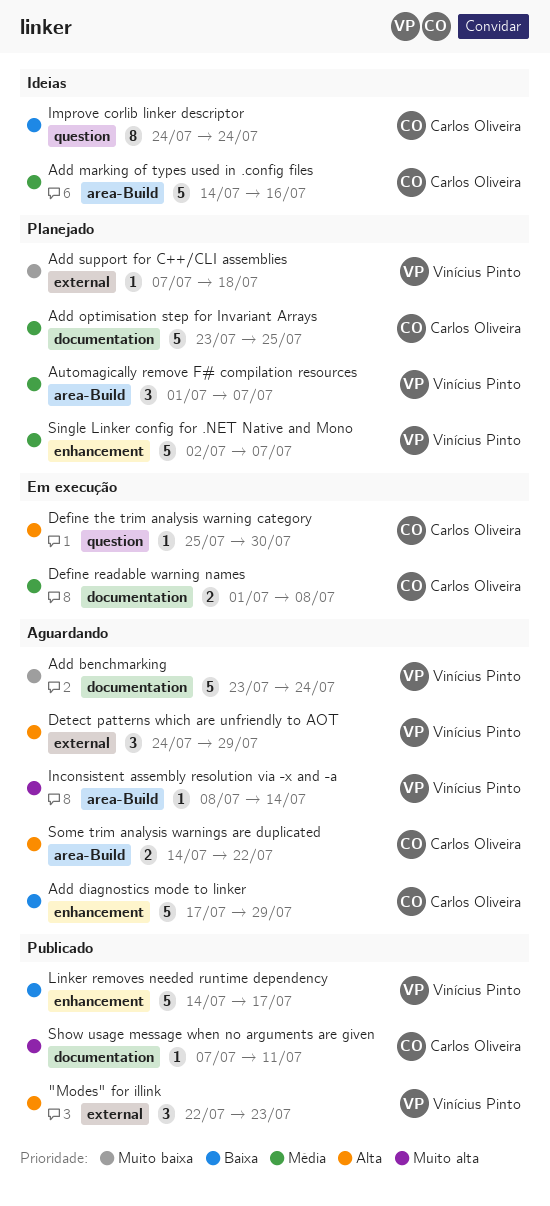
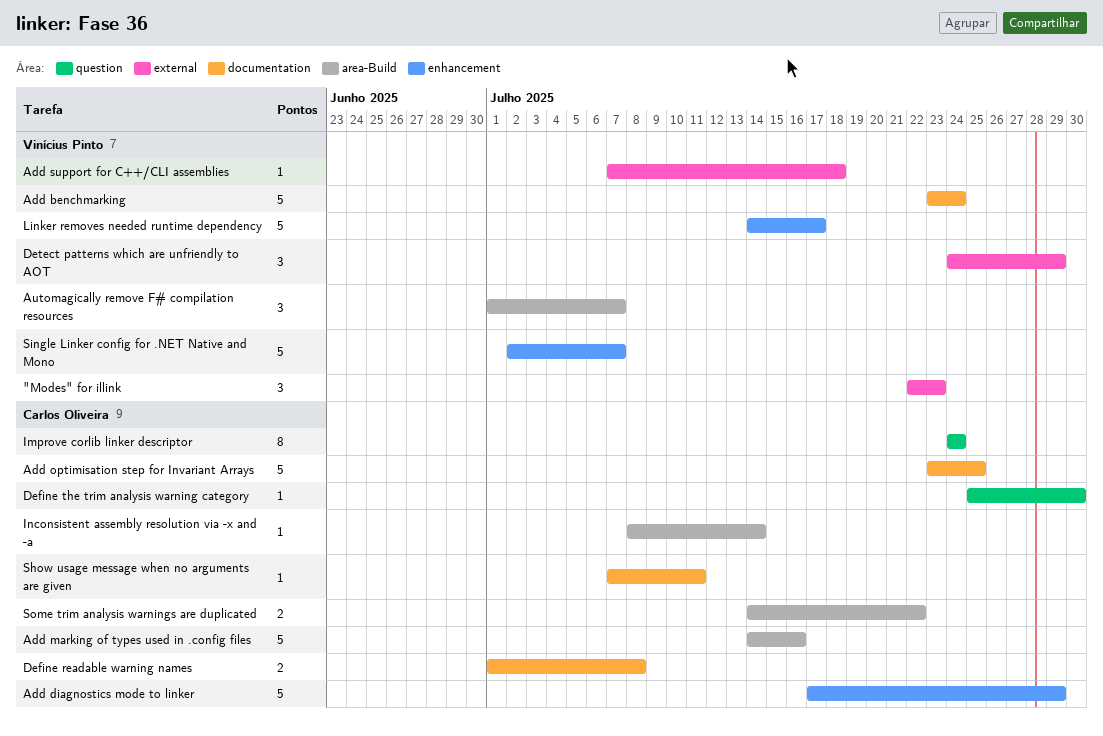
Inconsistent assembly resolution via -x and -a, owner: Vinícius Pinto -> Carlos Oliveira

